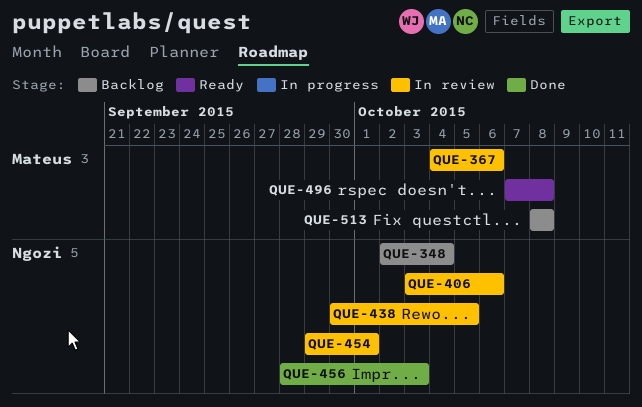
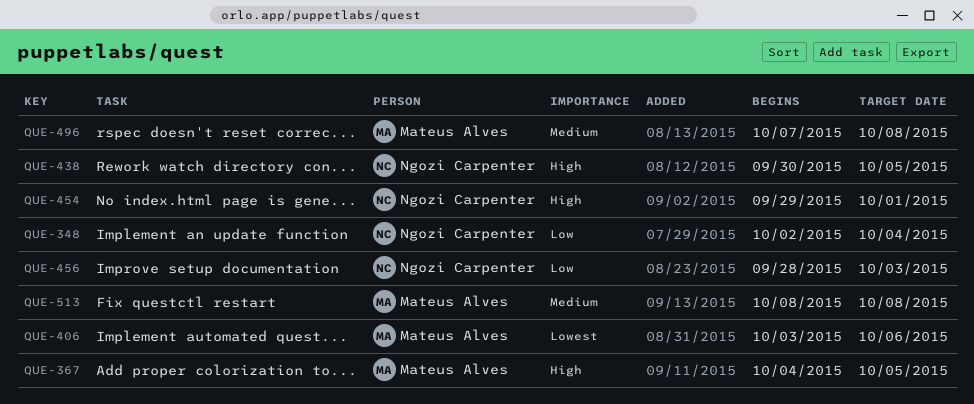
QUE-367, due: Oct 6 -> Oct 5
QUE-406, owner: Ngozi Carpenter -> Mateus Alves

